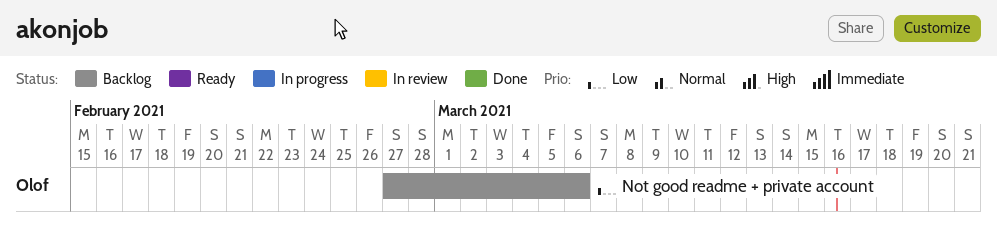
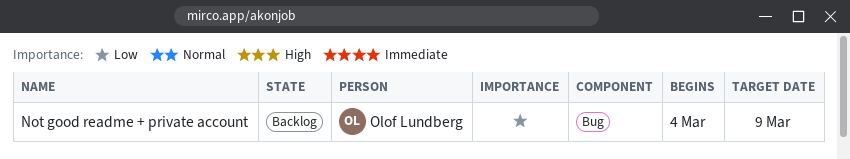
Not good readme + private account, start: Feb 27 -> Mar 4
Not good readme + private account, due: Mar 6 -> Mar 9

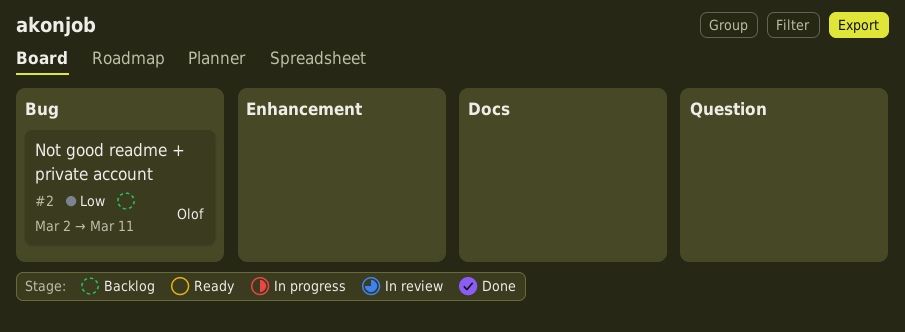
Not good readme + private account, start: Mar 4 -> Mar 2
Not good readme + private account, due: Mar 9 -> Mar 11

